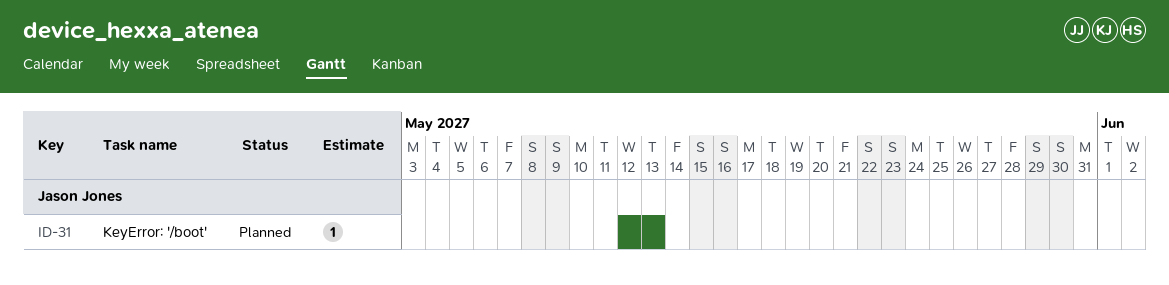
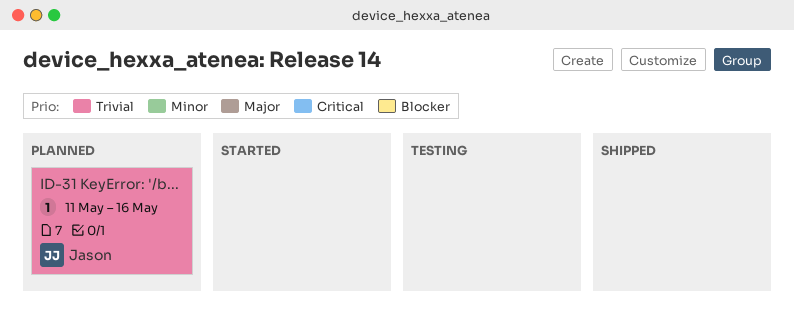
ID-31, start: May 12 -> May 11
ID-31, due: May 13 -> May 16

